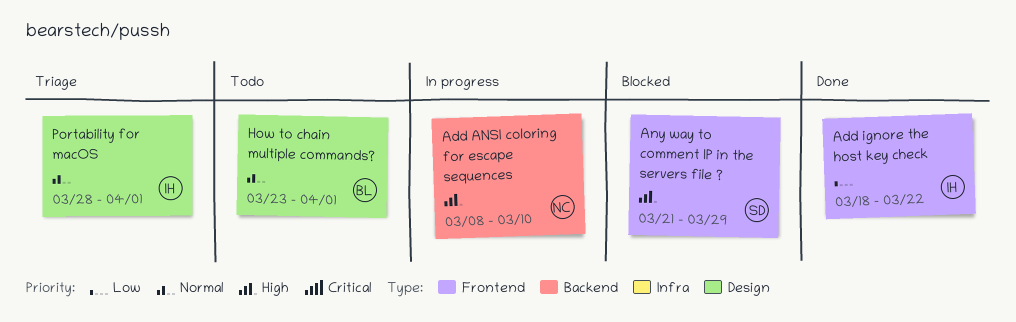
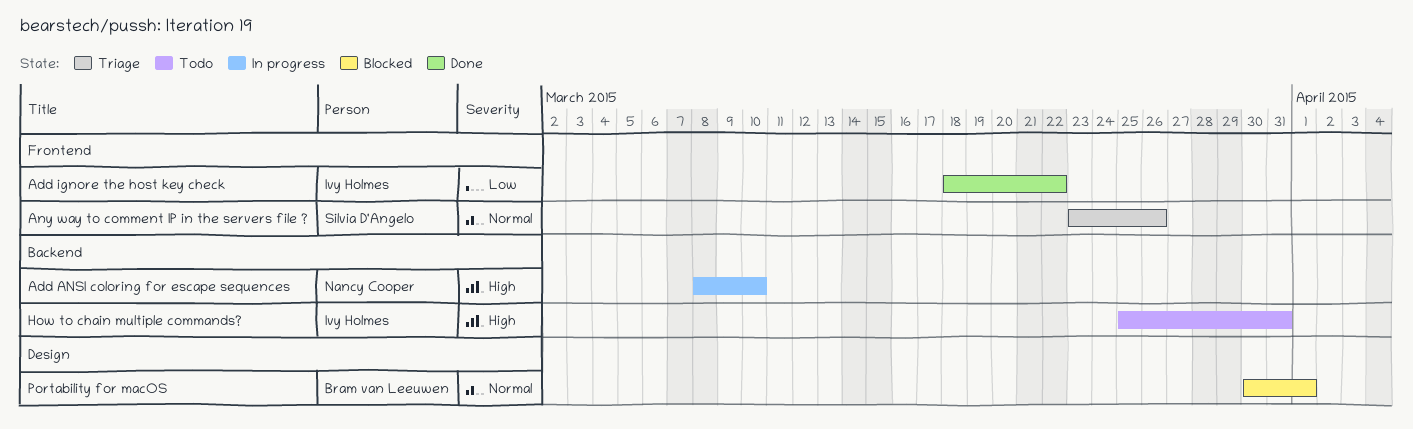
Any way to comment IP in the servers file ?, status: Blocked -> Triage
Any way to comment IP in the servers file ?, priority: High -> Normal
Any way to comment IP in the servers file ?, start: Mar 21 -> Mar 23
Any way to comment IP in the servers file ?, due: Mar 29 -> Mar 26
How to chain multiple commands?, owner: Bram van Leeuwen -> Ivy Holmes
How to chain multiple commands?, priority: Normal -> High
How to chain multiple commands?, label: Design -> Backend
How to chain multiple commands?, start: Mar 23 -> Mar 25
How to chain multiple commands?, due: Apr 1 -> Mar 31
Portability for macOS, status: Triage -> Blocked
Portability for macOS, owner: Ivy Holmes -> Bram van Leeuwen
Portability for macOS, start: Mar 28 -> Mar 30

